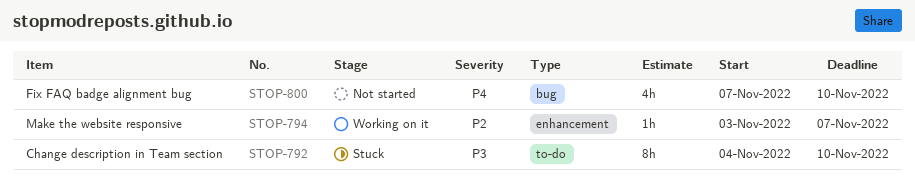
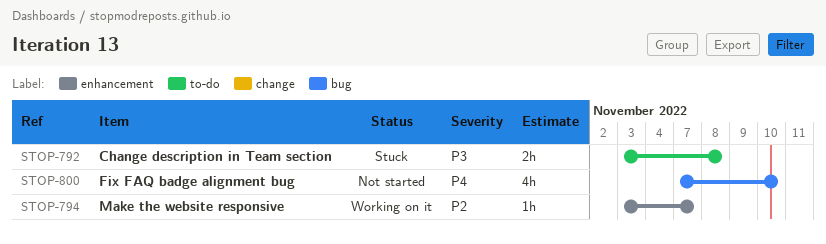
STOP-792, estimate: 8h -> 2h
STOP-792, start: Nov 4 -> Nov 3
STOP-792, due: Nov 10 -> Nov 8

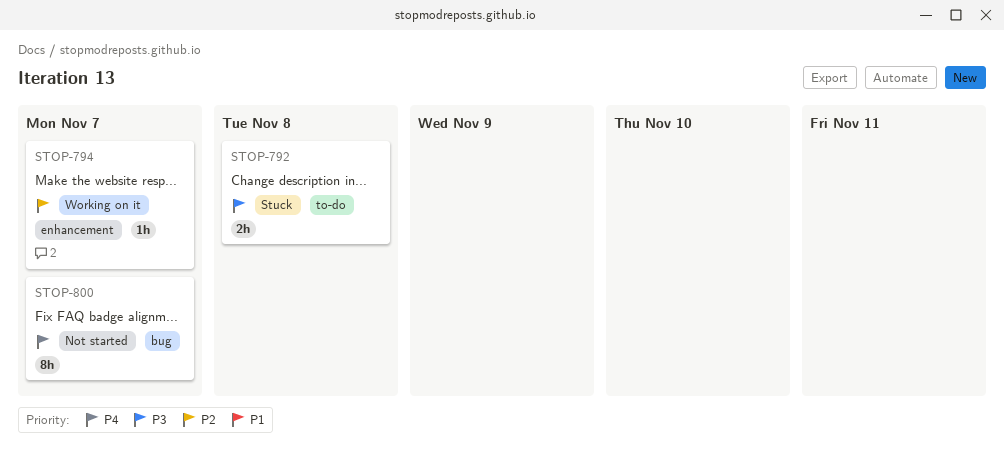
STOP-800, estimate: 4h -> 8h
STOP-800, due: Nov 10 -> Nov 7

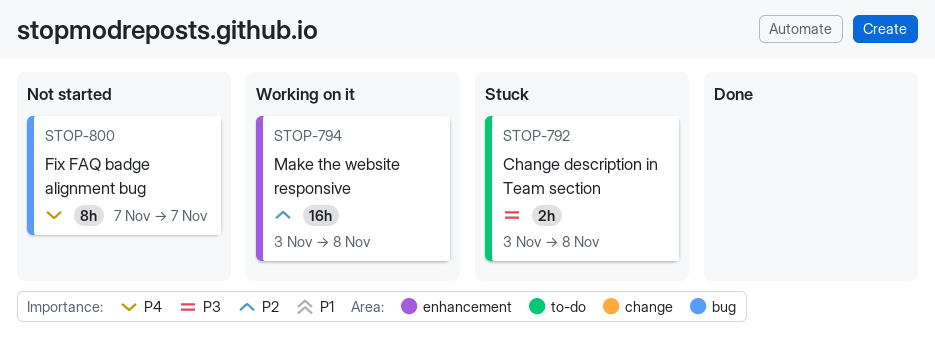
STOP-794, estimate: 1h -> 16h
STOP-794, due: Nov 7 -> Nov 8

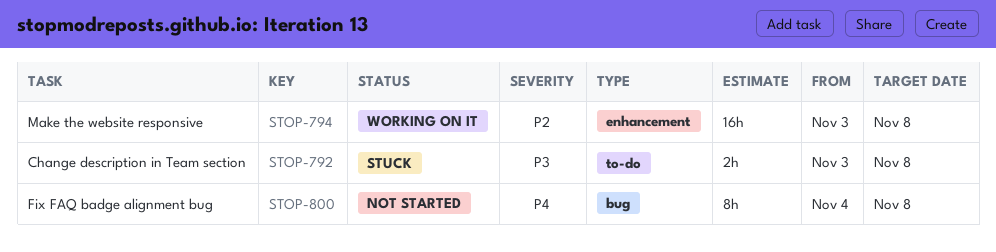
STOP-800, start: Nov 7 -> Nov 4
STOP-800, due: Nov 7 -> Nov 8

